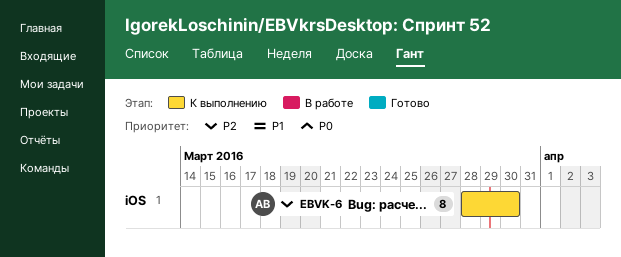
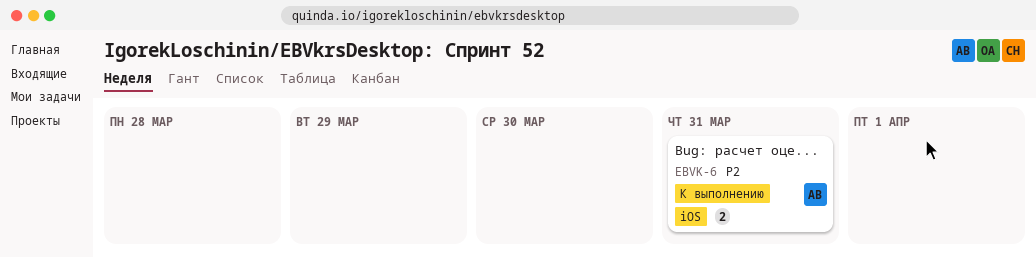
EBVK-6, estimate: 8 -> 2
EBVK-6, due: Mar 30 -> Mar 31

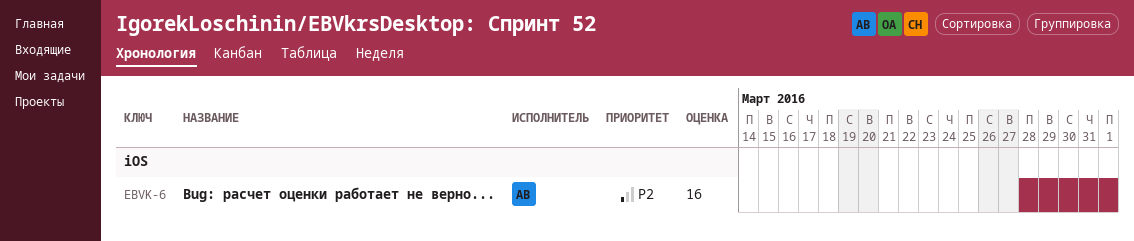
EBVK-6, estimate: 2 -> 16
EBVK-6, due: Mar 31 -> Apr 1

